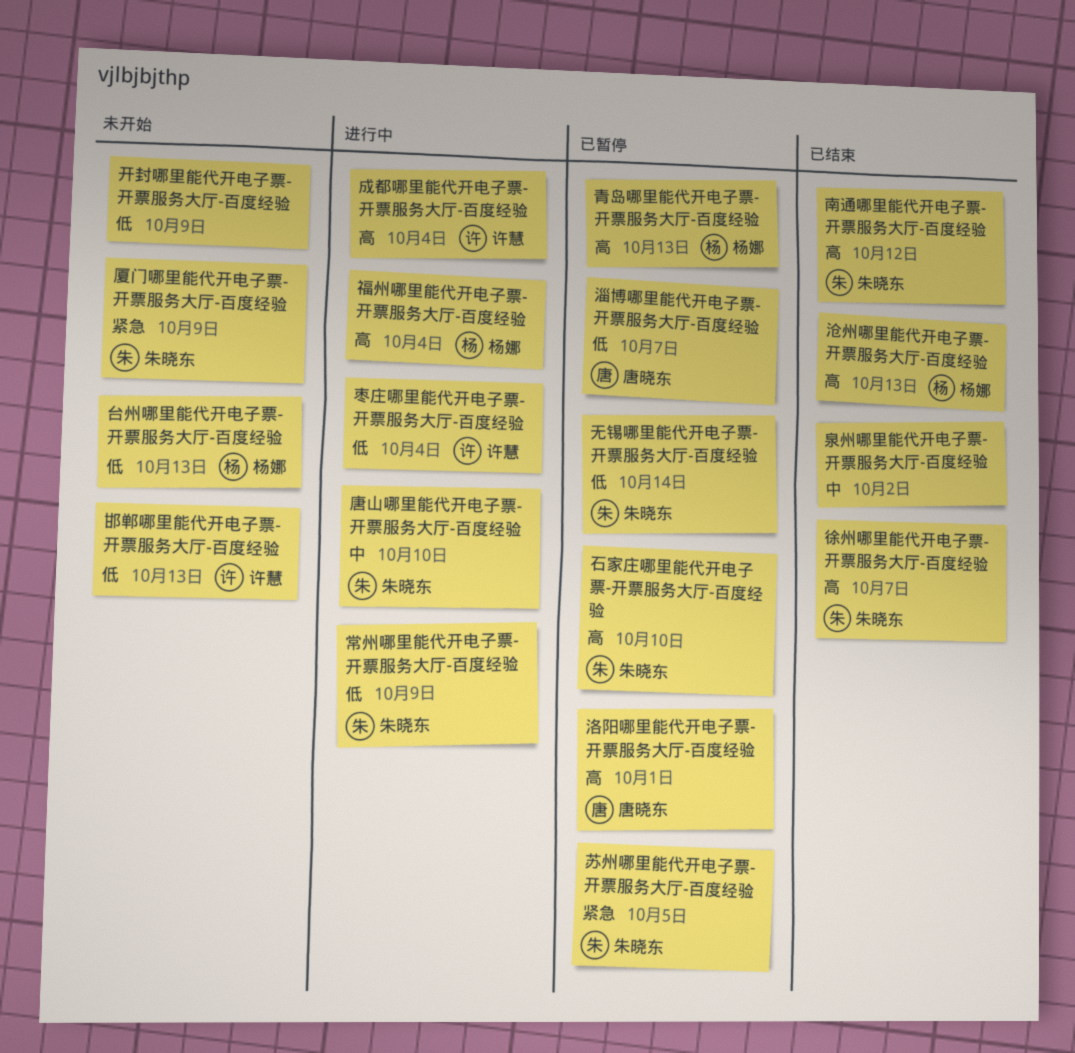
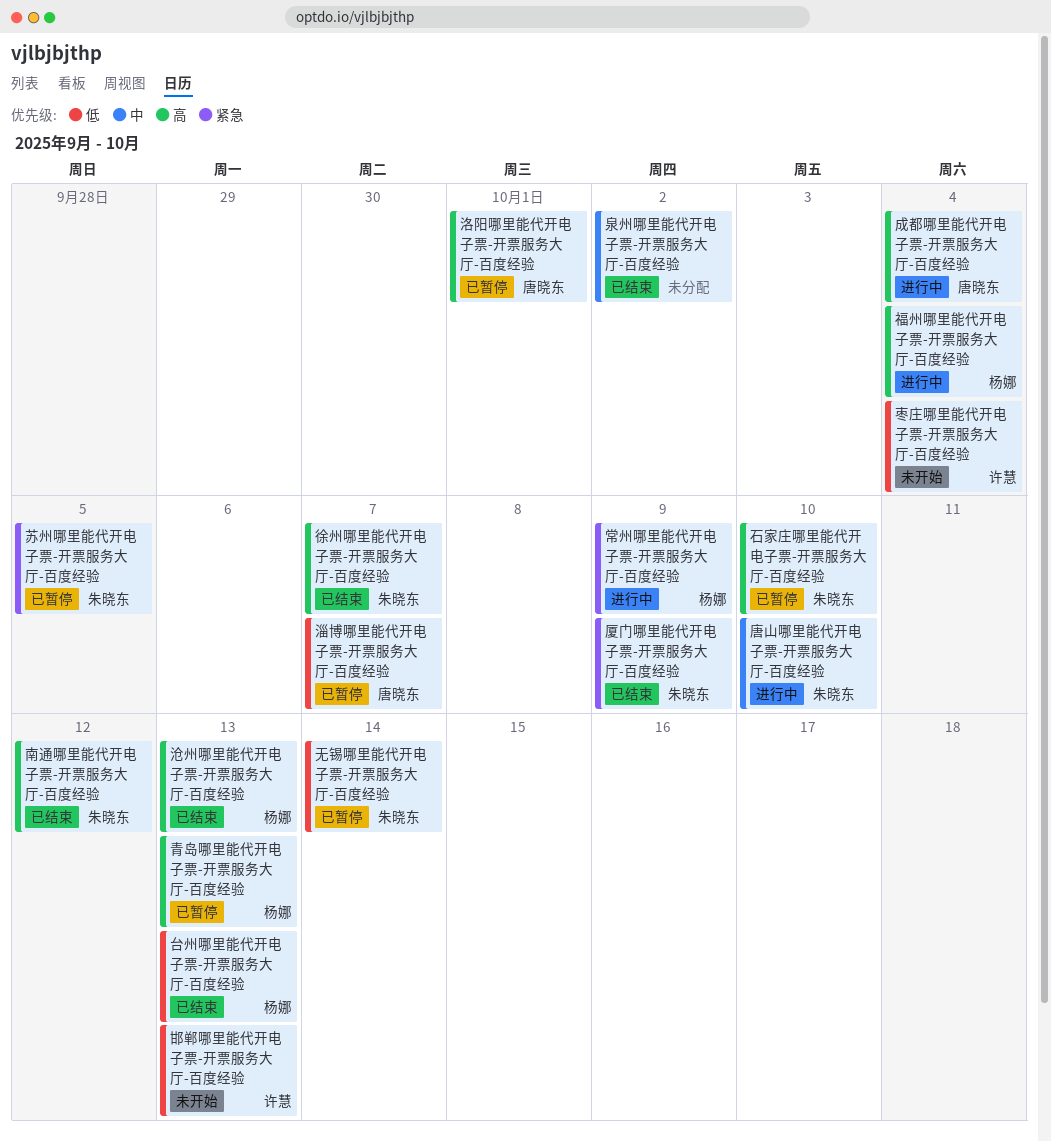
厦门哪里能代开电子票-开票服务大厅-百度经验, status: 未开始 -> 已结束
台州哪里能代开电子票-开票服务大厅-百度经验, status: 未开始 -> 已结束
常州哪里能代开电子票-开票服务大厅-百度经验, owner: 朱晓东 -> 杨娜
常州哪里能代开电子票-开票服务大厅-百度经验, priority: 低 -> 紧急
开封哪里能代开电子票-开票服务大厅-百度经验: present -> none
成都哪里能代开电子票-开票服务大厅-百度经验, owner: 许慧 -> 唐晓东
枣庄哪里能代开电子票-开票服务大厅-百度经验, status: 进行中 -> 未开始

